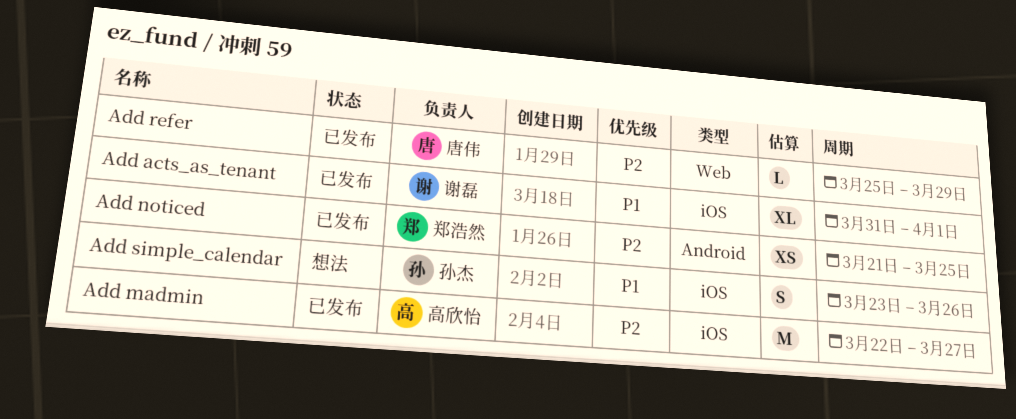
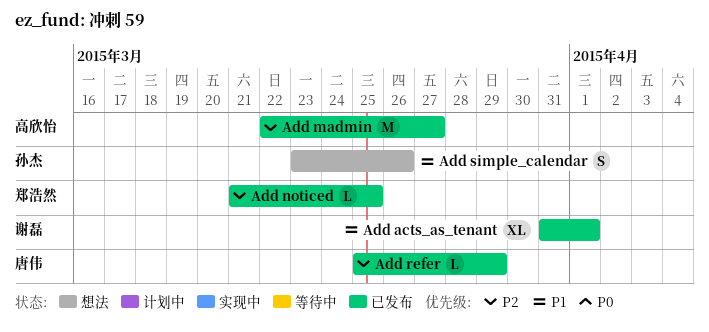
Add noticed, estimate: XS -> L

